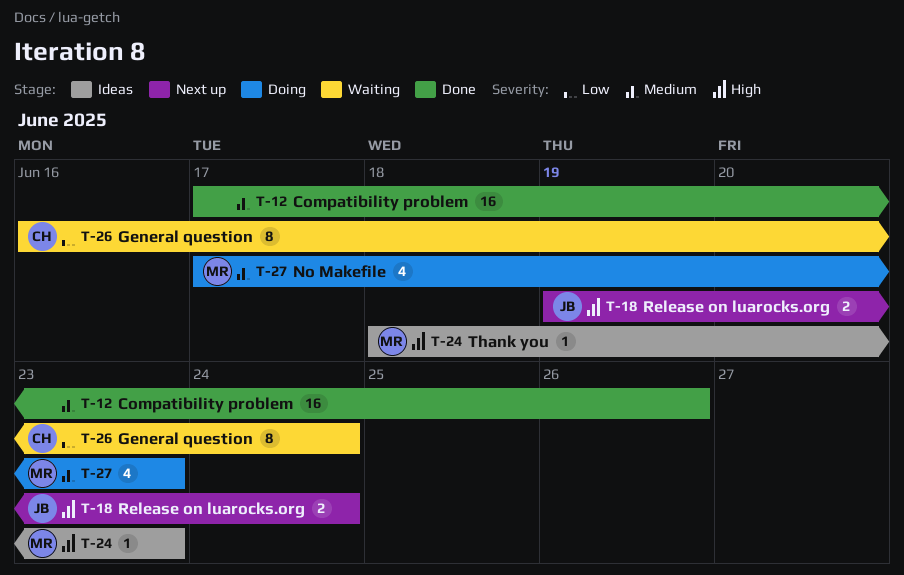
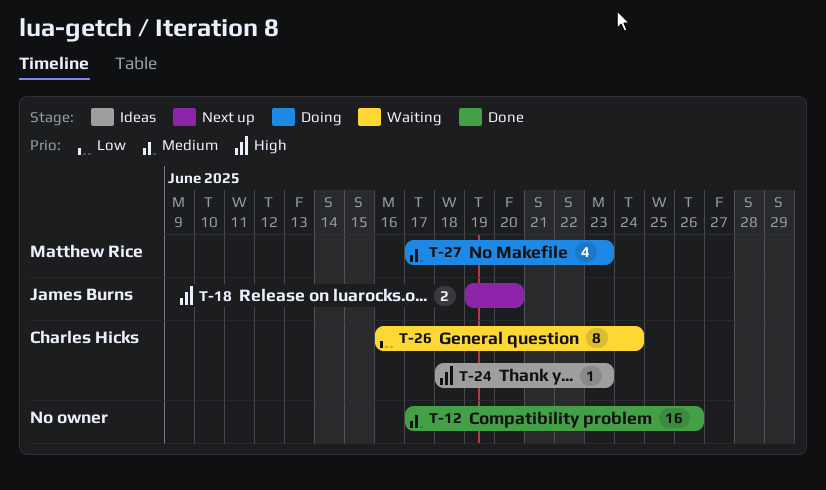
T-18, due: Jun 24 -> Jun 20
T-24, owner: Matthew Rice -> Charles Hicks

